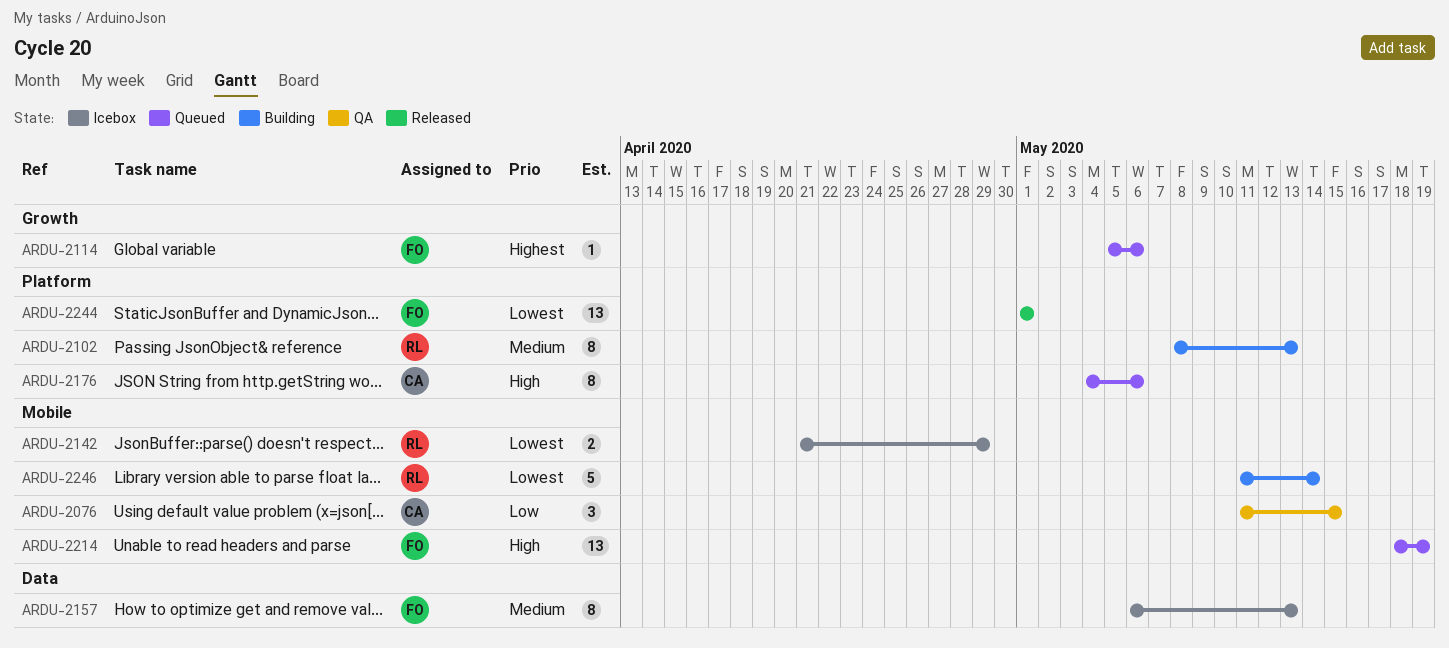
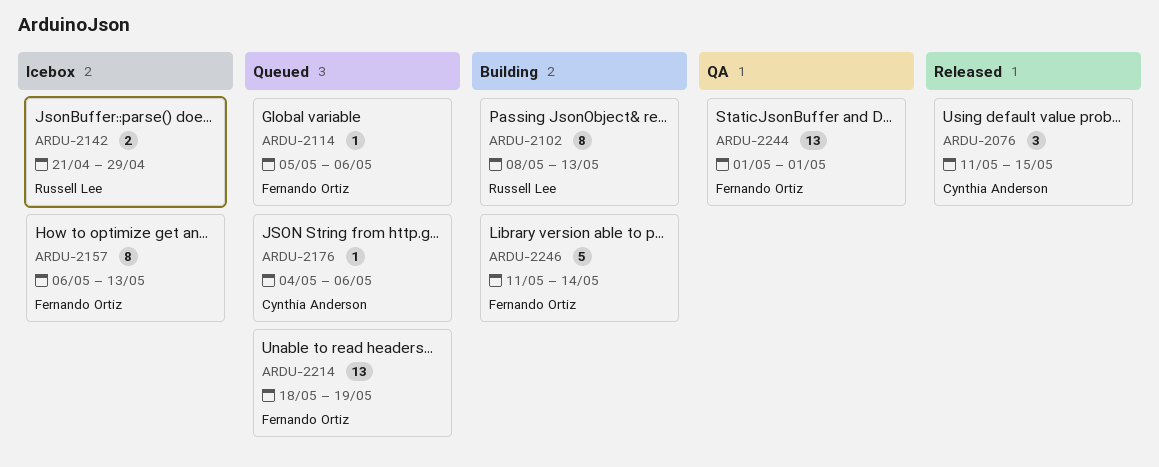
ARDU-2076, status: QA -> Released
ARDU-2176, estimate: 8 -> 1
ARDU-2244, status: Released -> QA
ARDU-2246, owner: Russell Lee -> Fernando Ortiz

